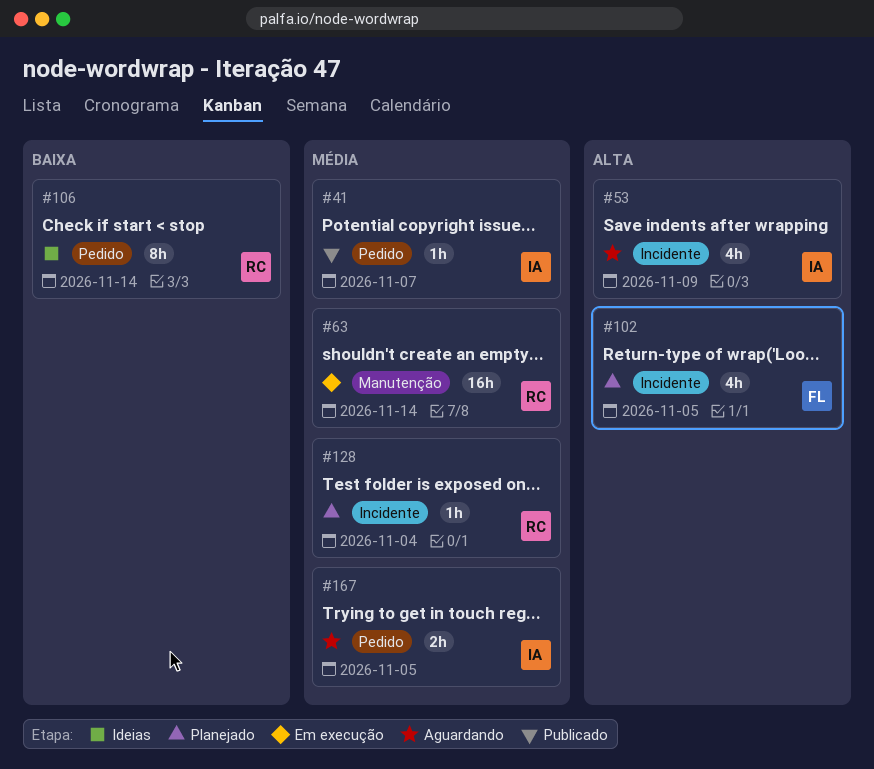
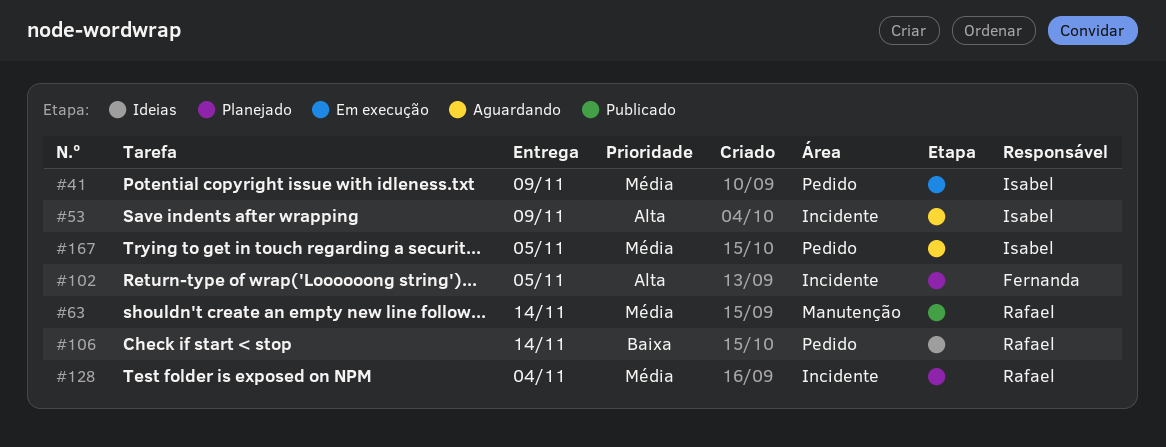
#41, status: Publicado -> Em execução
#41, due: Nov 7 -> Nov 9
#63, status: Em execução -> Publicado

